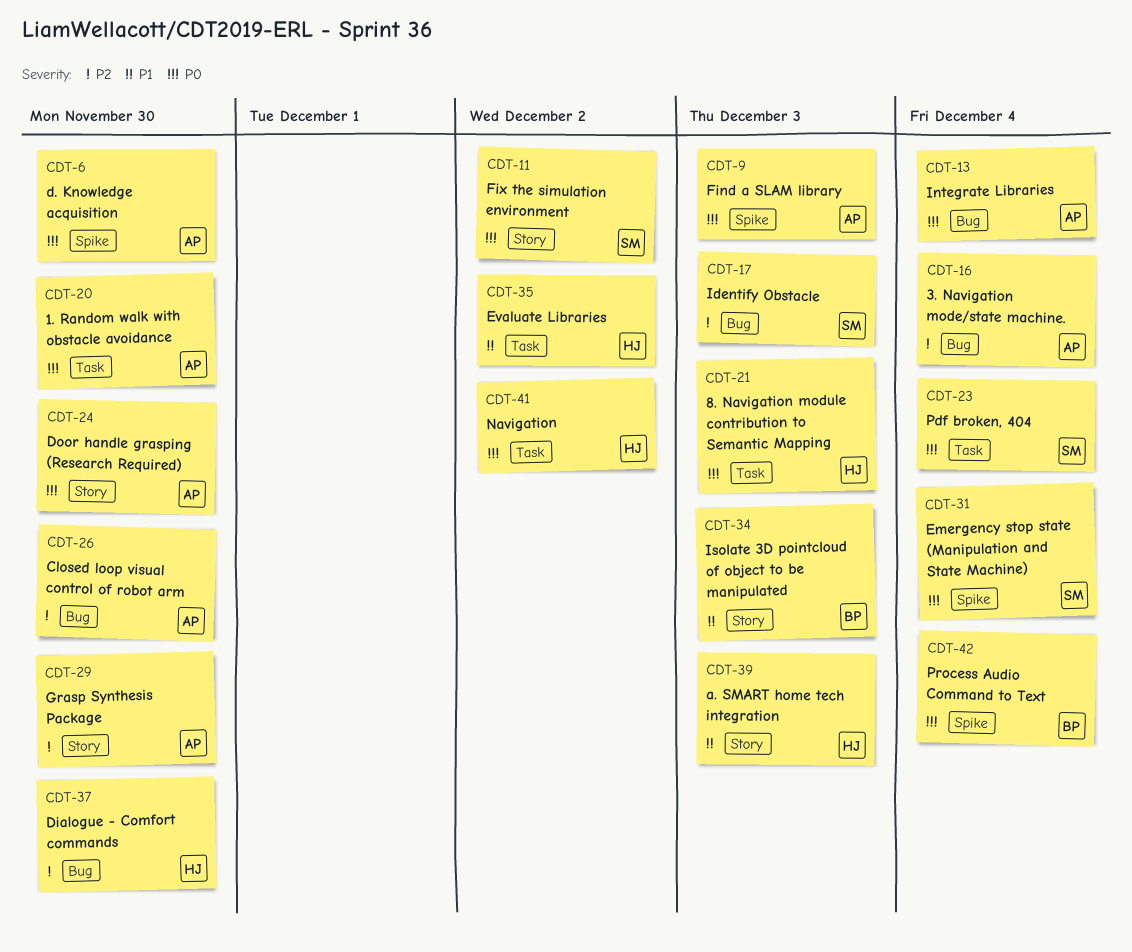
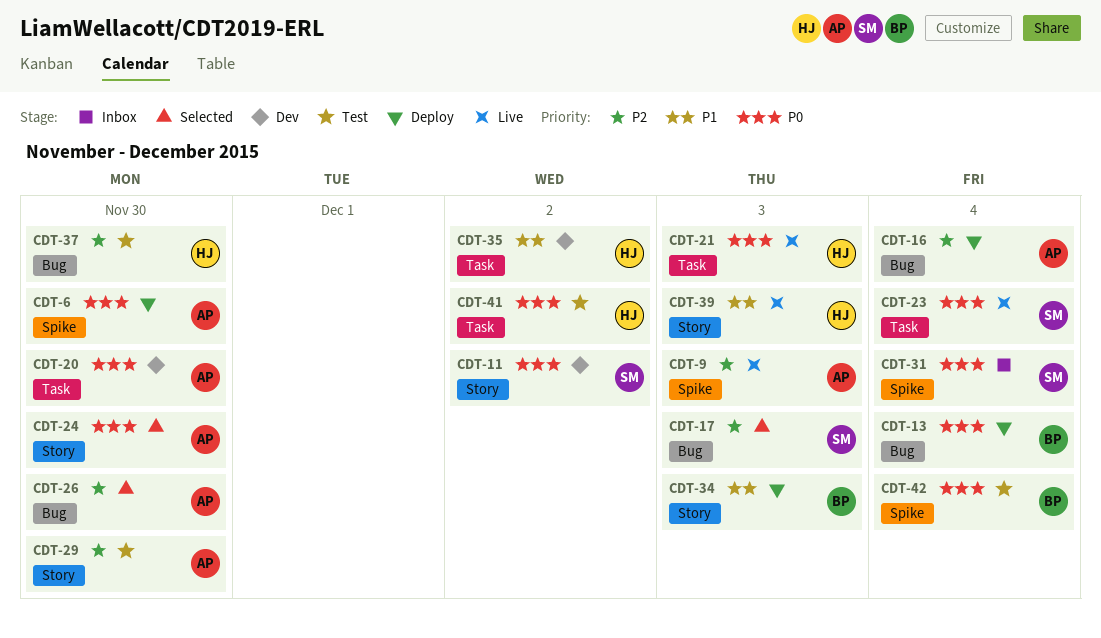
CDT-9, priority: P0 -> P2
CDT-13, owner: AP -> BP

